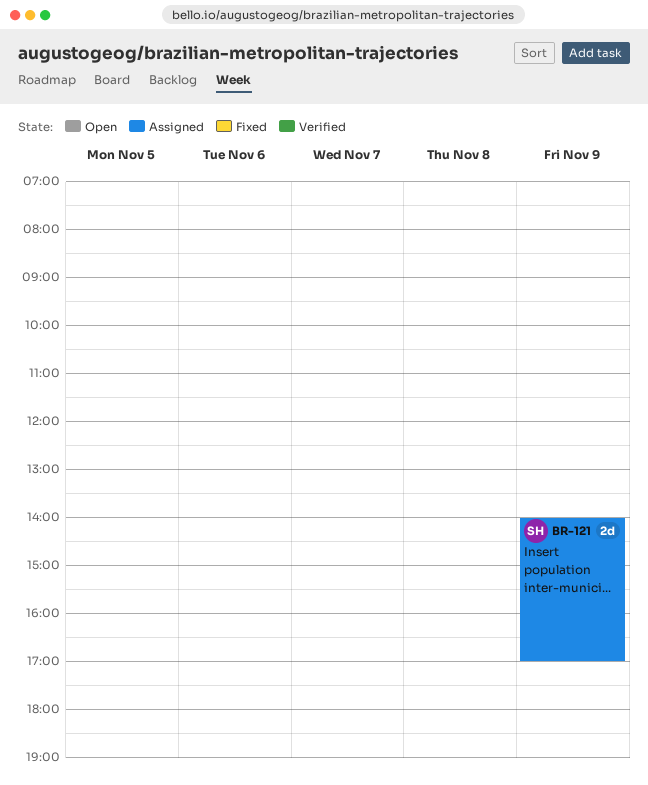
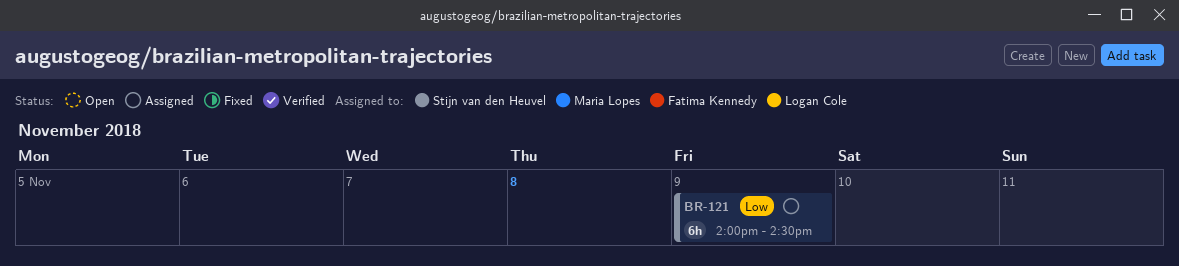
BR-121, estimate: 2d -> 6h
BR-121, ends: 17:00 -> 14:30

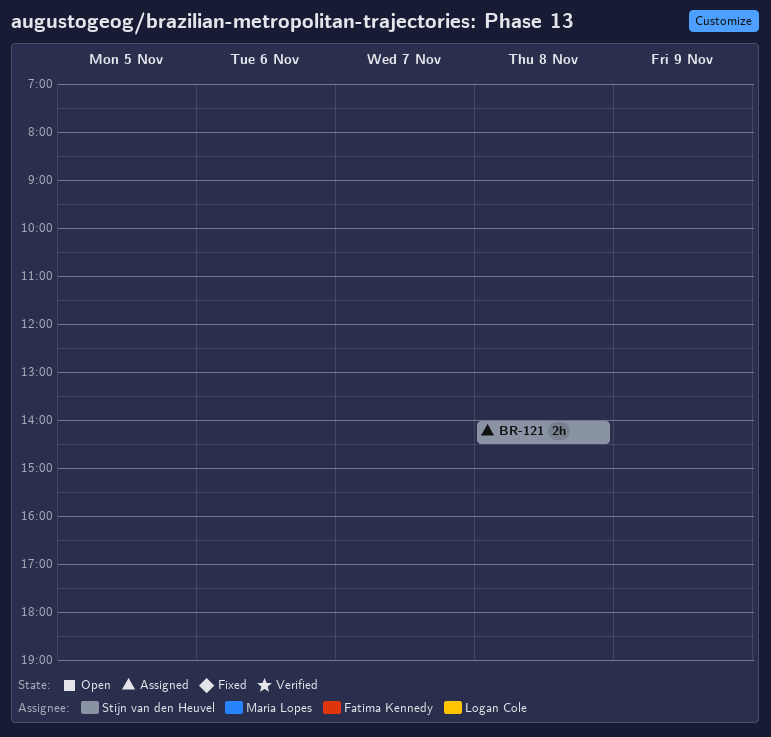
BR-121, estimate: 6h -> 2h
BR-121, day: Nov 9 -> Nov 8

